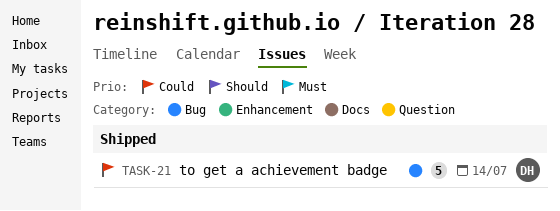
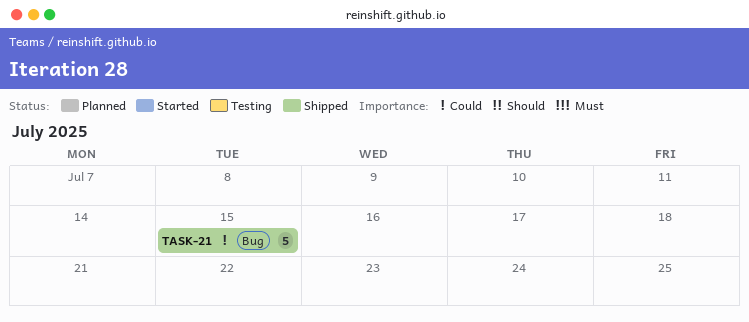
TASK-21, due: Jul 14 -> Jul 15

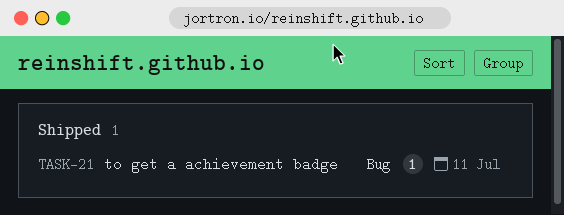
TASK-21, estimate: 5 -> 1
TASK-21, due: Jul 15 -> Jul 11

